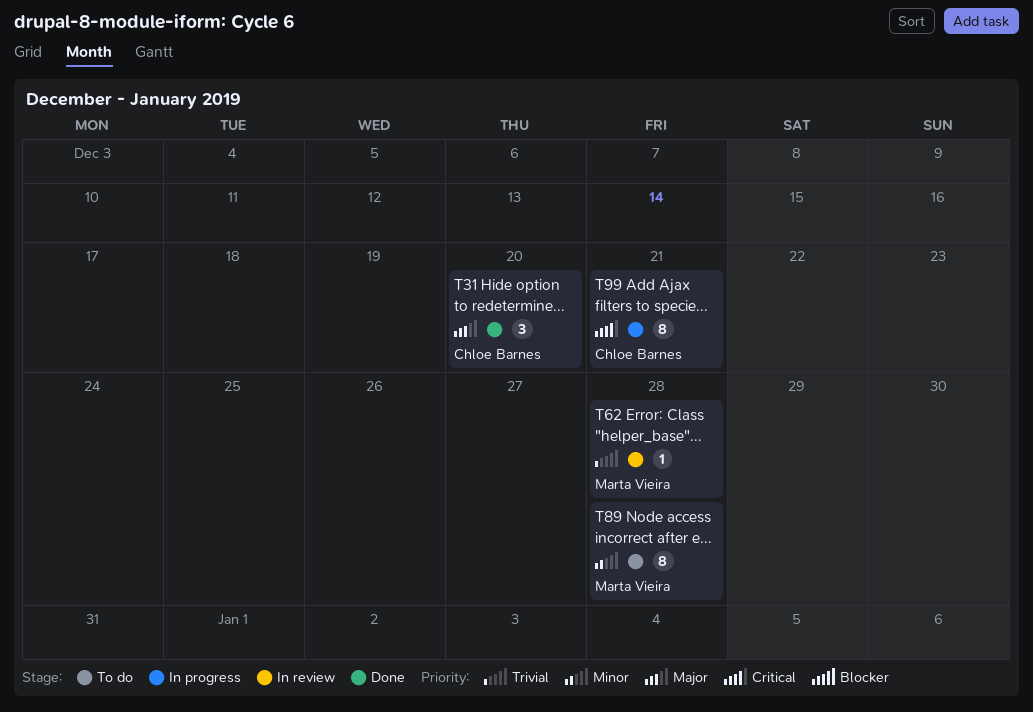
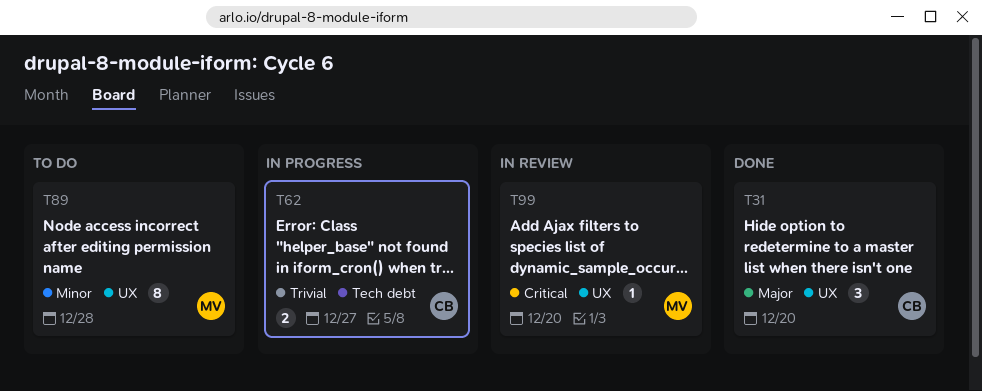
T62, status: In review -> In progress
T62, owner: Marta Vieira -> Chloe Barnes
T62, estimate: 1 -> 2
T62, due: Dec 28 -> Dec 27
T99, status: In progress -> In review
T99, owner: Chloe Barnes -> Marta Vieira
T99, estimate: 8 -> 1
T99, due: Dec 21 -> Dec 20

